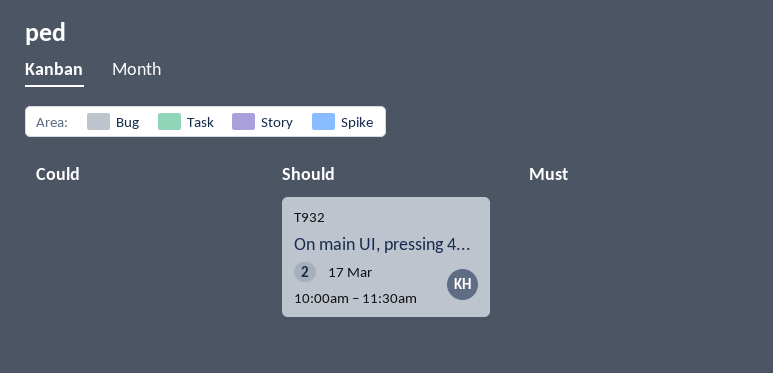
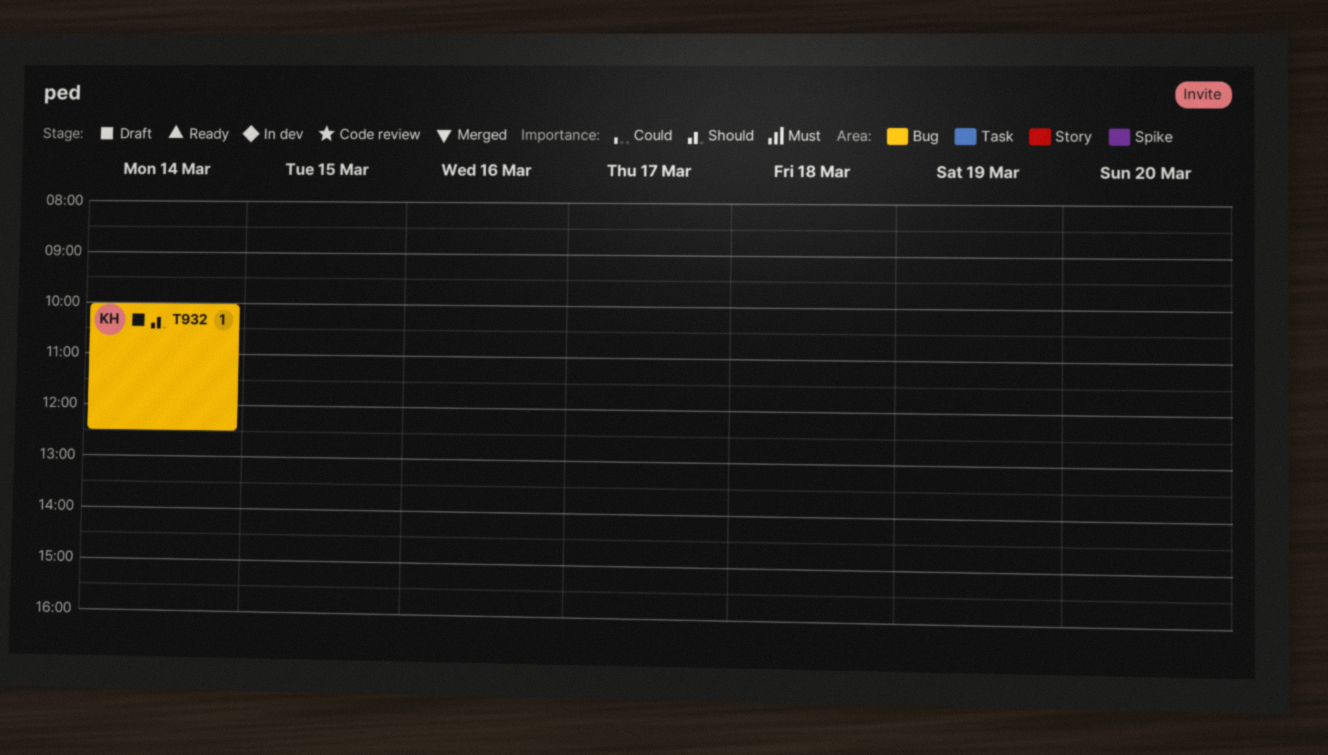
T932, estimate: 2 -> 1
T932, day: Mar 17 -> Mar 14
T932, ends: 11:30 -> 12:30

